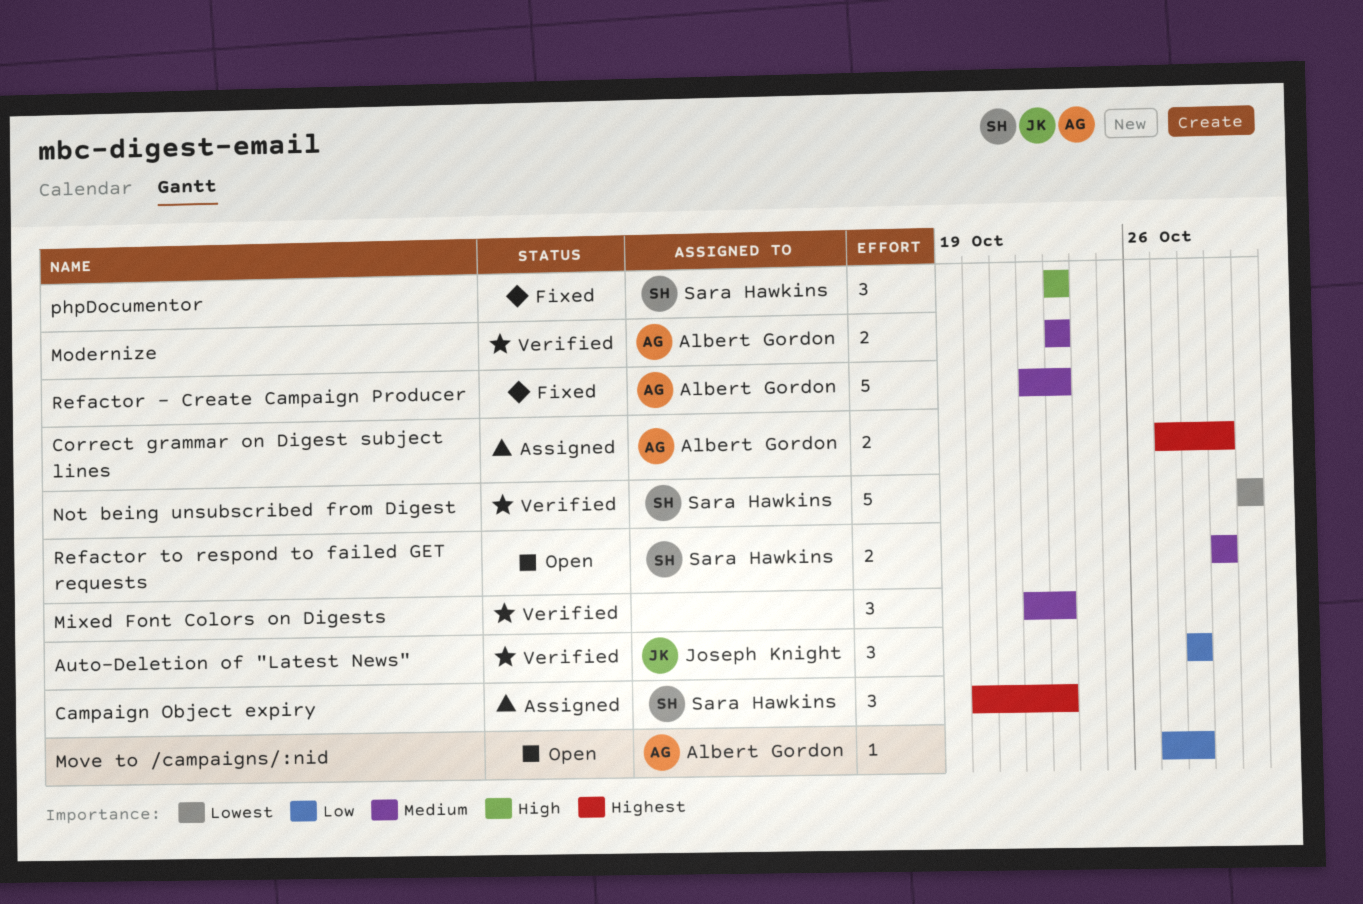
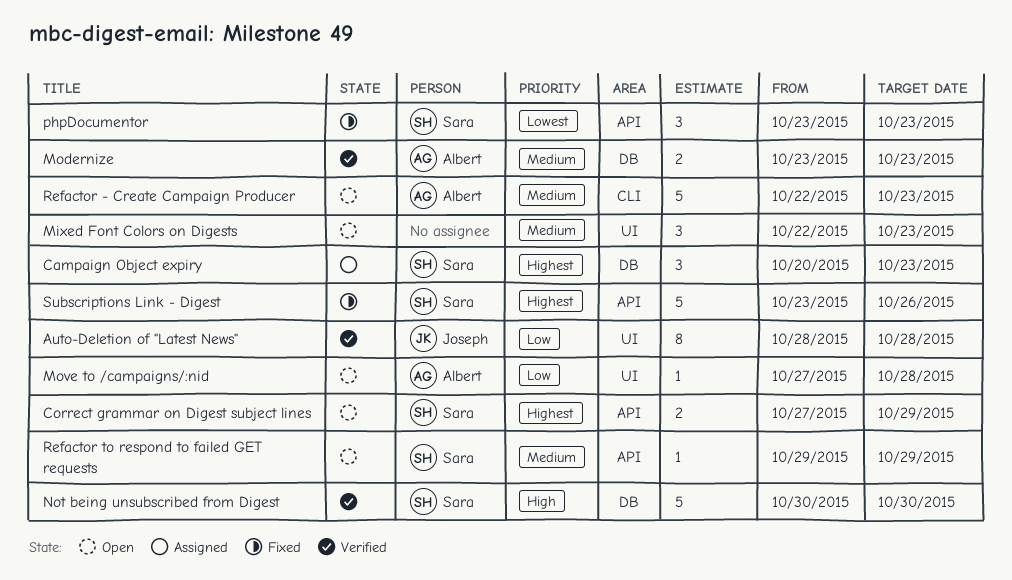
Auto-Deletion of "Latest News", estimate: 3 -> 8
Correct grammar on Digest subject lines, status: Assigned -> Open
Correct grammar on Digest subject lines, owner: Albert Gordon -> Sara Hawkins
Mixed Font Colors on Digests, status: Verified -> Open
Not being unsubscribed from Digest, priority: Lowest -> High
phpDocumentor, priority: High -> Lowest
Refactor - Create Campaign Producer, status: Fixed -> Open
Refactor to respond to failed GET requests, estimate: 2 -> 1
Subscriptions Link - Digest: none -> present

